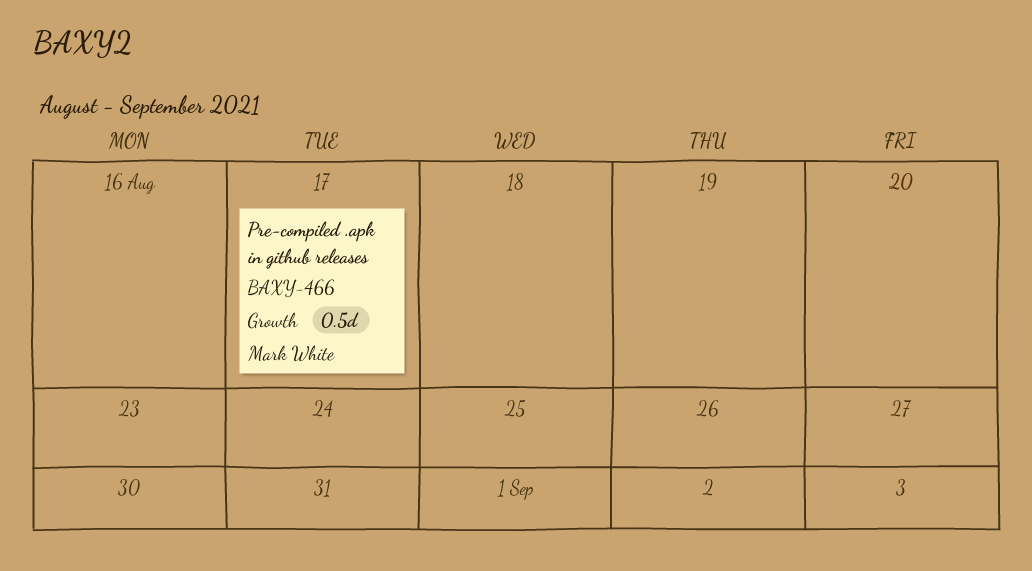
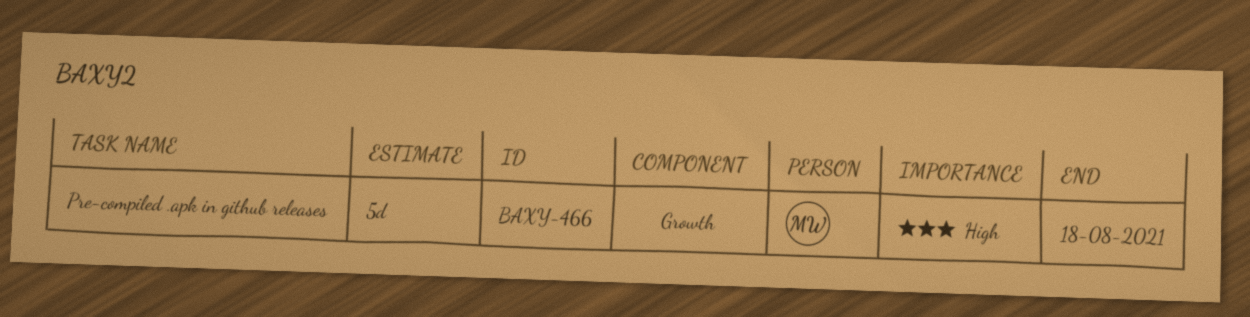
BAXY-466, estimate: 0.5d -> 5d
BAXY-466, due: Aug 17 -> Aug 18

